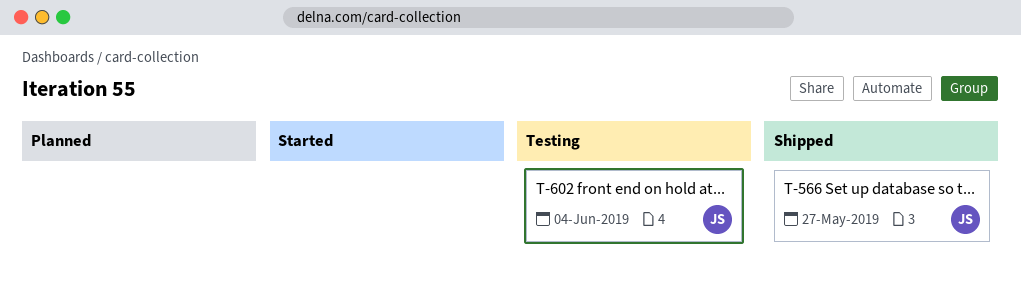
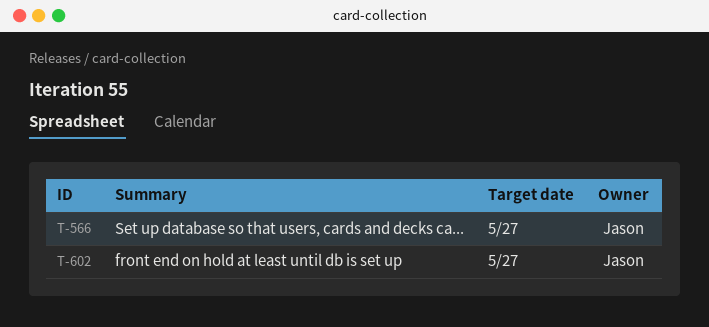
T-602, due: Jun 4 -> May 27

